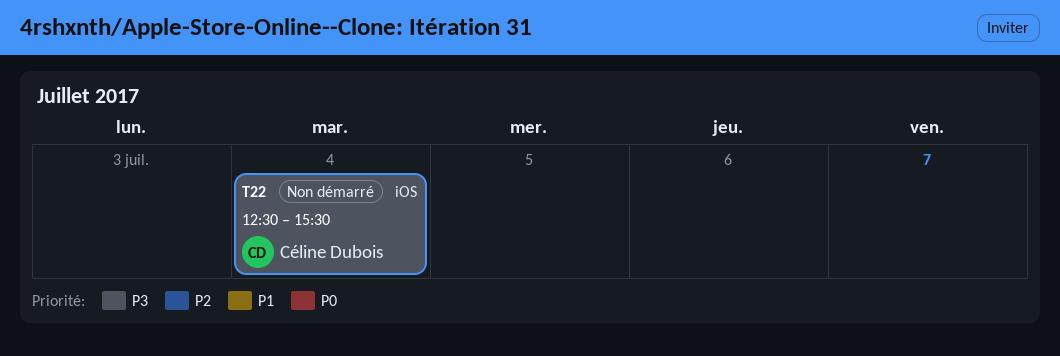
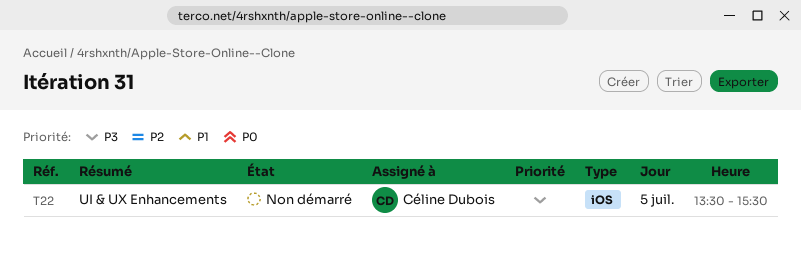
T22, day: Jul 4 -> Jul 5
T22, begins: 12:30 -> 13:30

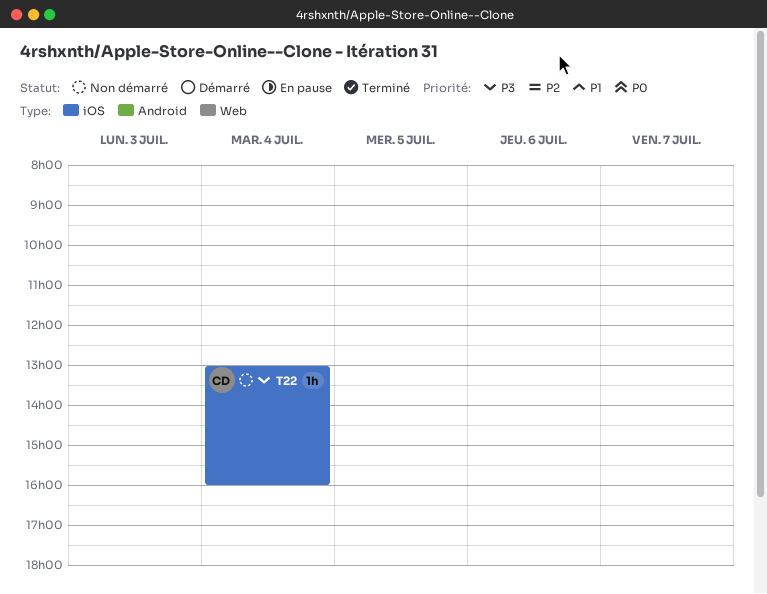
T22, day: Jul 5 -> Jul 4
T22, begins: 13:30 -> 13:00
T22, ends: 15:30 -> 16:00

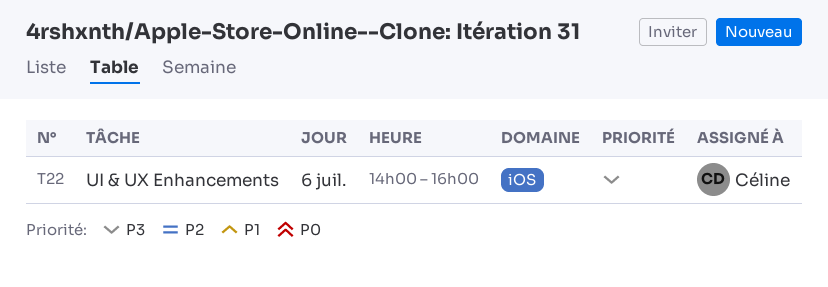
T22, day: Jul 4 -> Jul 6
T22, begins: 13:00 -> 14:00

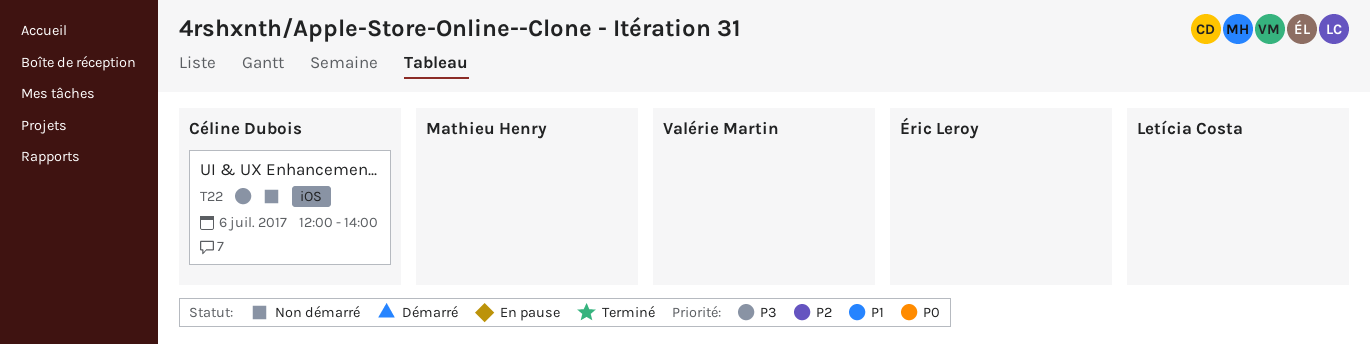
T22, begins: 14:00 -> 12:00
T22, ends: 16:00 -> 14:00

